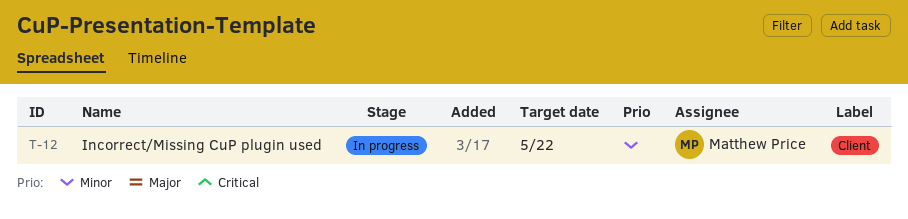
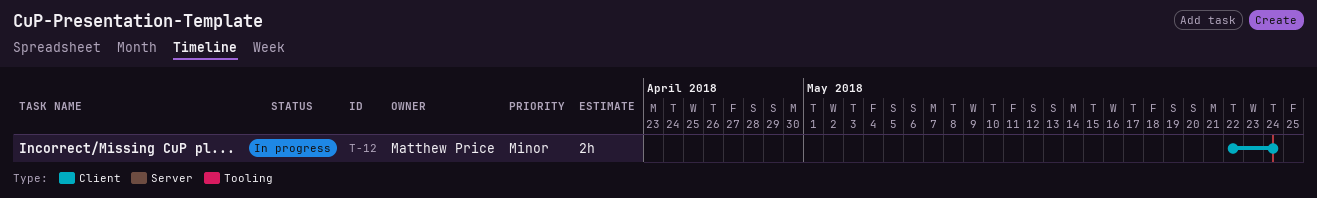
T-12, due: May 22 -> May 24

